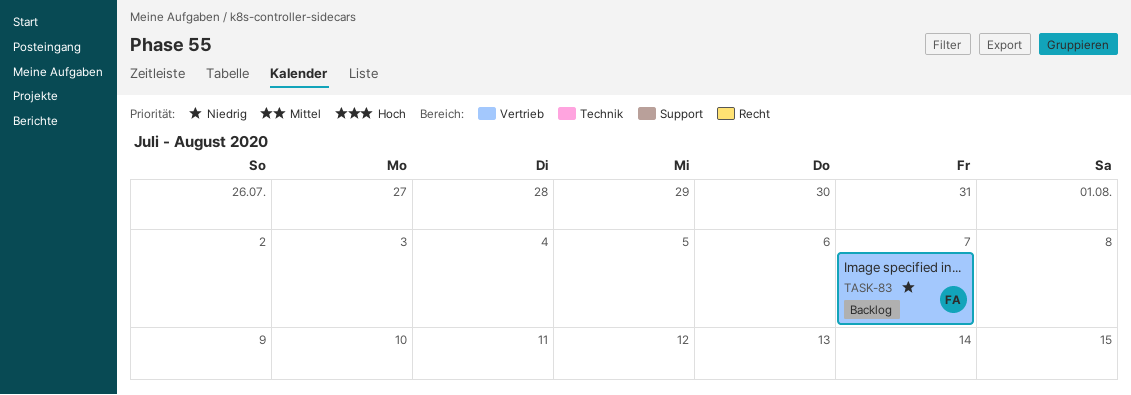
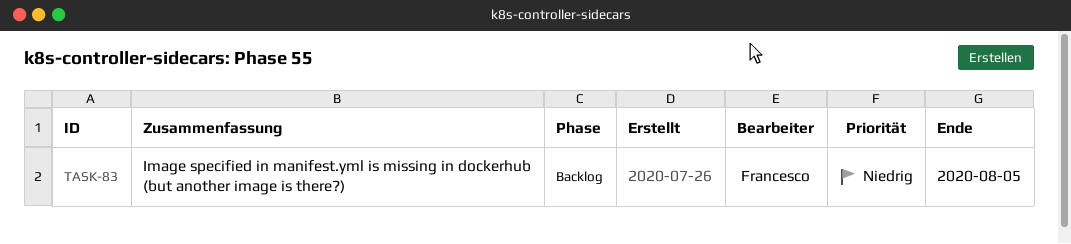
TASK-83, due: Aug 7 -> Aug 5

